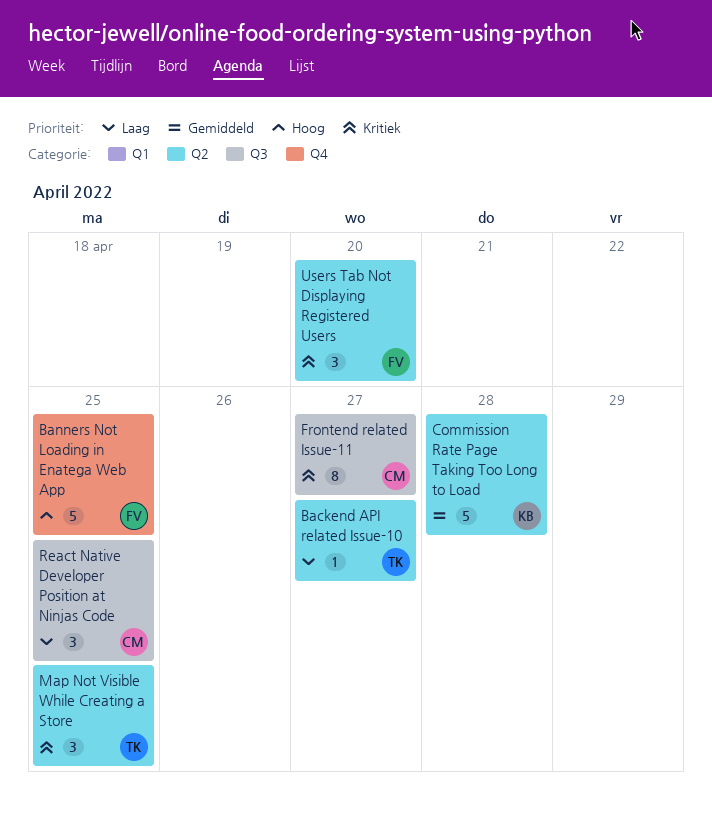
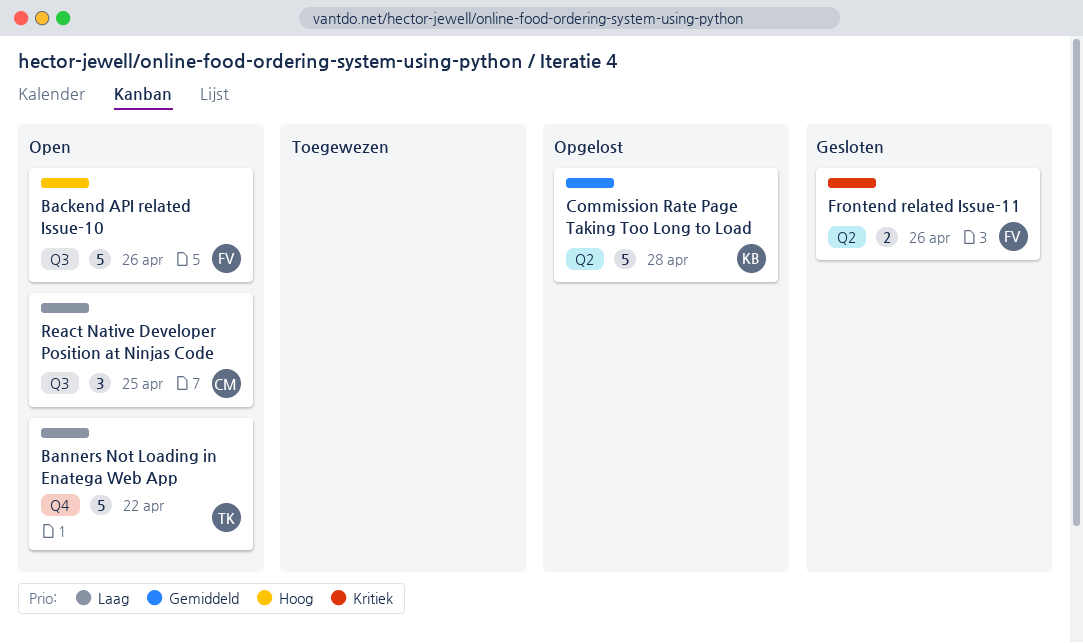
Backend API related Issue-10, owner: TK -> FV
Backend API related Issue-10, priority: Laag -> Hoog
Backend API related Issue-10, label: Q2 -> Q3
Backend API related Issue-10, estimate: 1 -> 5
Backend API related Issue-10, due: Apr 27 -> Apr 26
Banners Not Loading in Enatega Web App, owner: FV -> TK
Banners Not Loading in Enatega Web App, priority: Hoog -> Laag
Banners Not Loading in Enatega Web App, due: Apr 25 -> Apr 22
Frontend related Issue-11, owner: CM -> FV
Frontend related Issue-11, label: Q3 -> Q2
Frontend related Issue-11, estimate: 8 -> 2
Frontend related Issue-11, due: Apr 27 -> Apr 26
Map Not Visible While Creating a Store: present -> none
Users Tab Not Displaying Registered Users: present -> none

